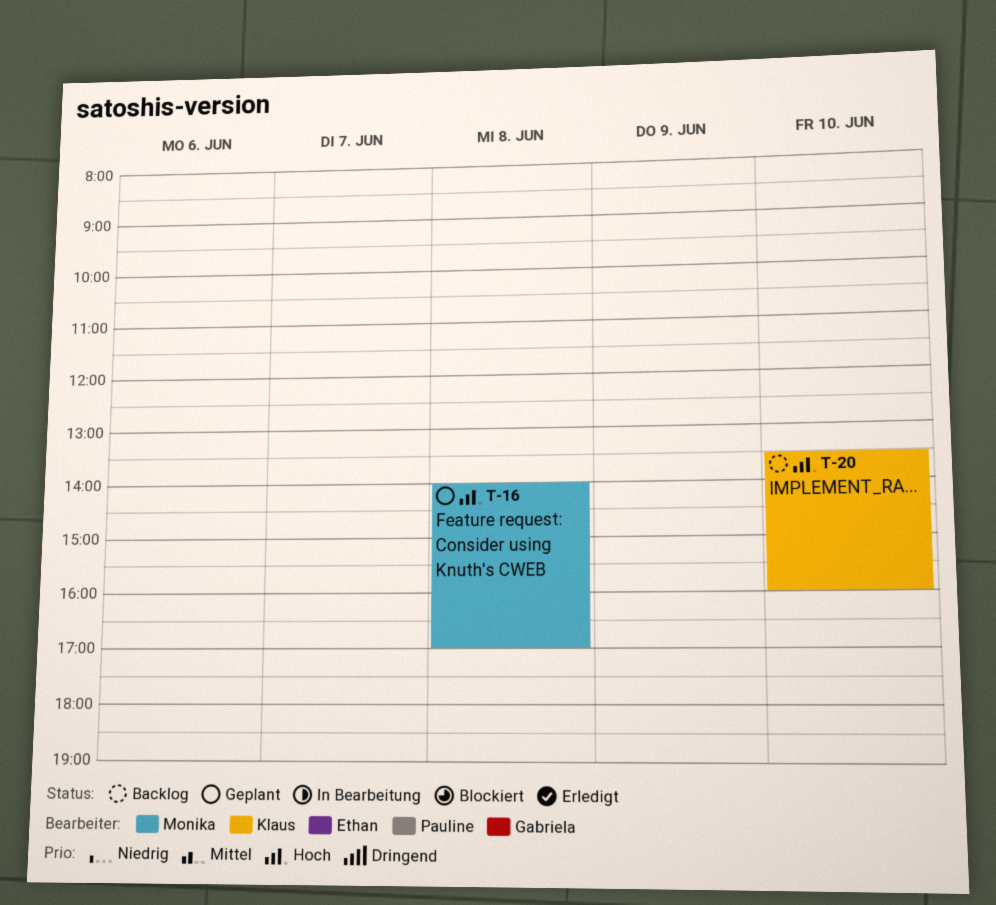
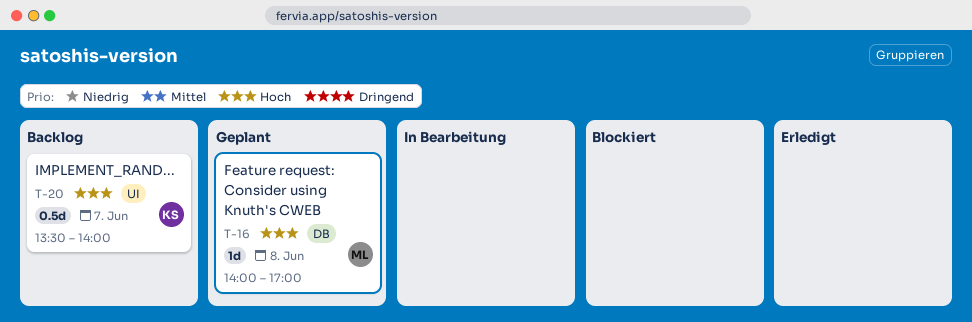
T-20, day: Jun 10 -> Jun 7
T-20, ends: 16:00 -> 14:00

